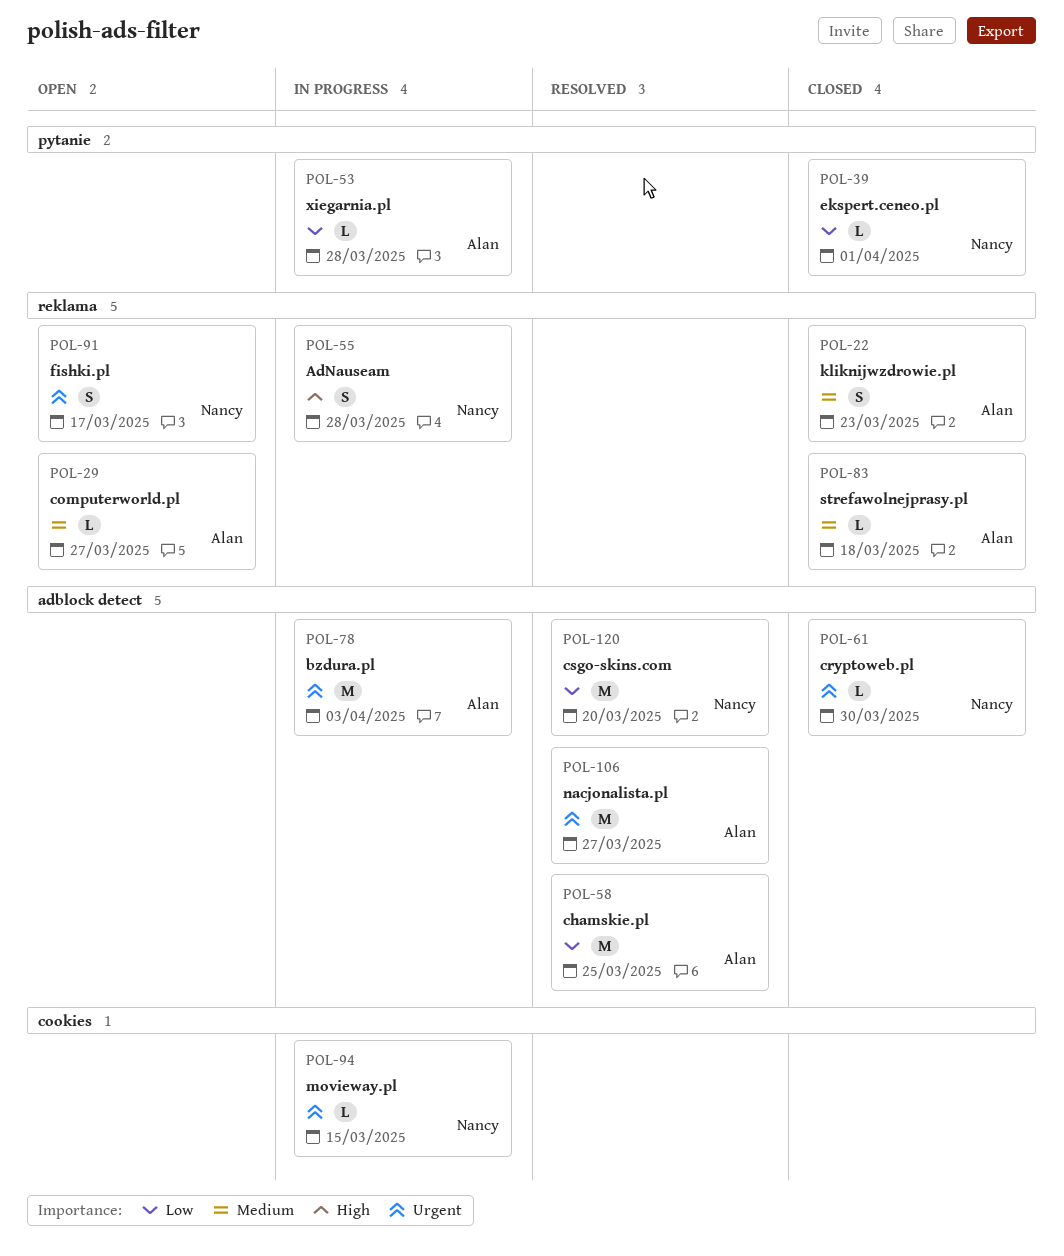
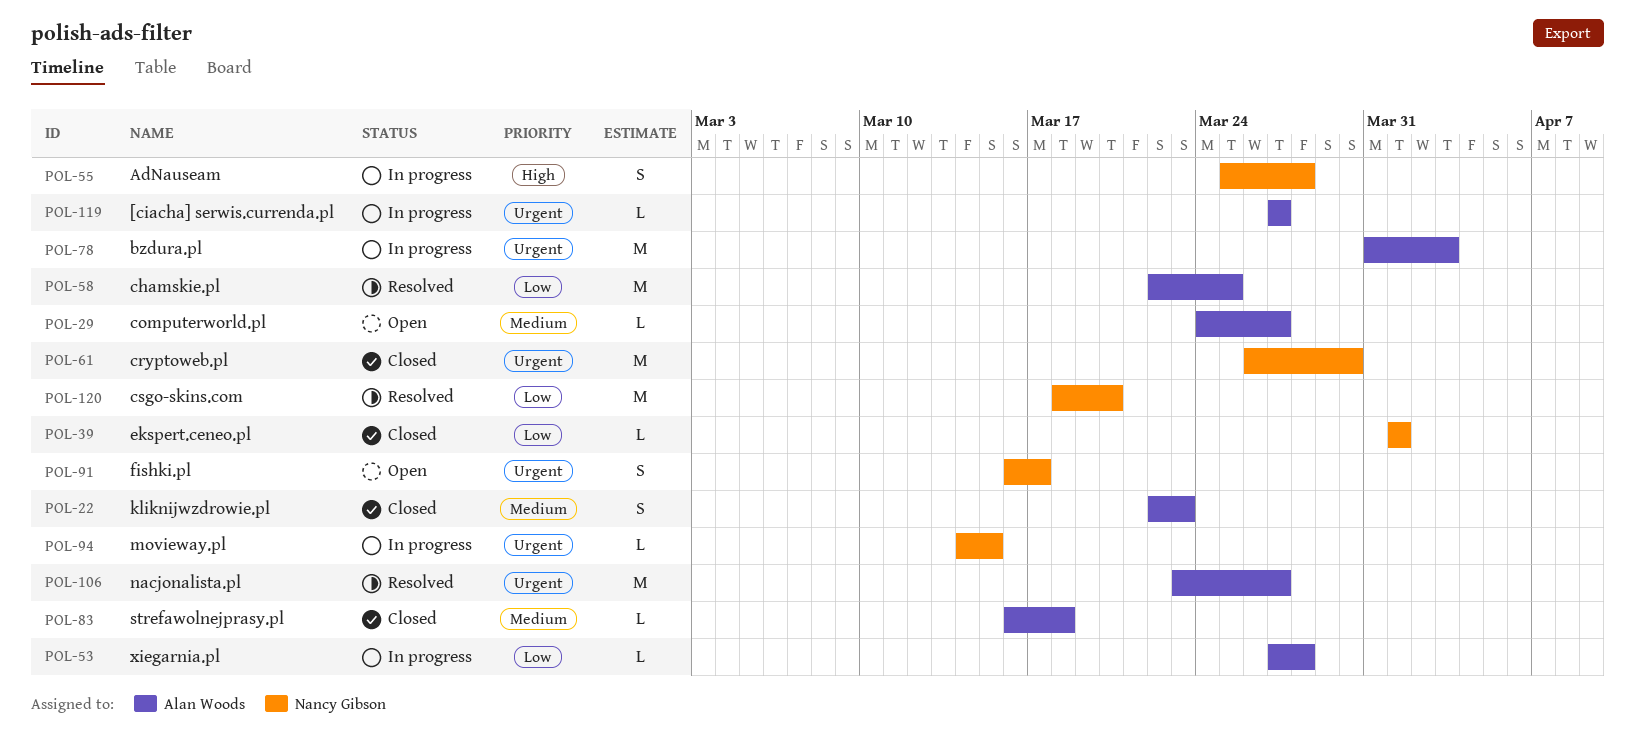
POL-61, estimate: L -> M
POL-119: none -> present

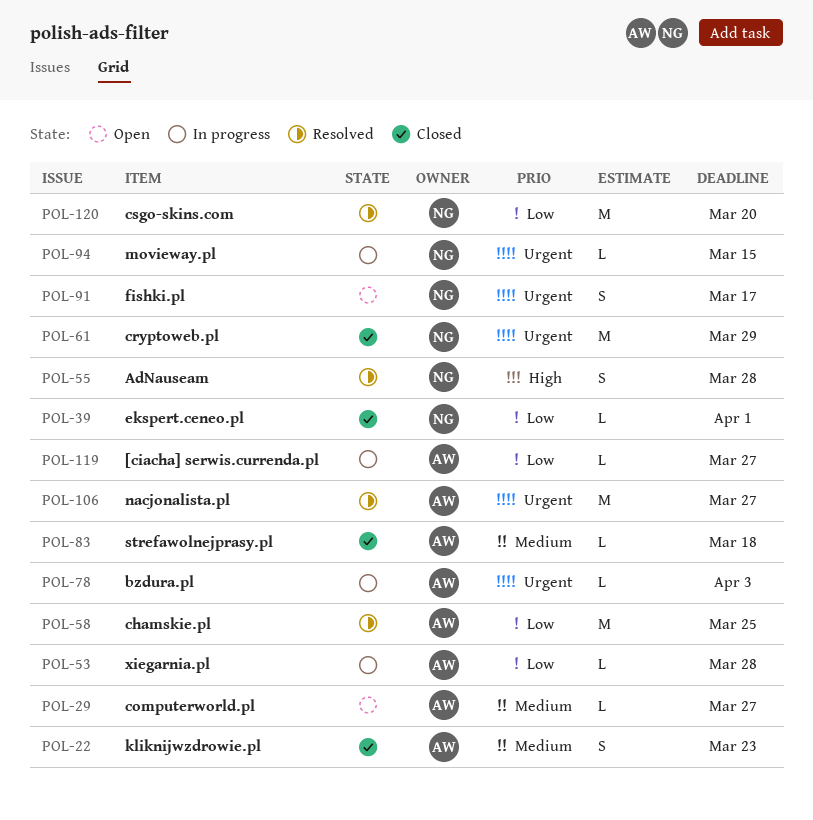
POL-55, status: In progress -> Resolved
POL-61, due: Mar 30 -> Mar 29
POL-78, estimate: M -> L
POL-119, priority: Urgent -> Low

